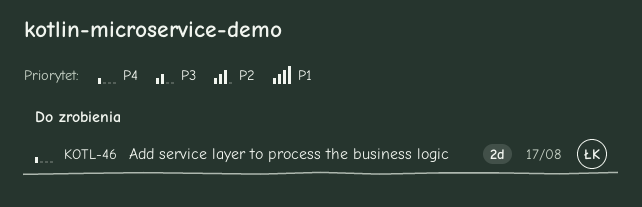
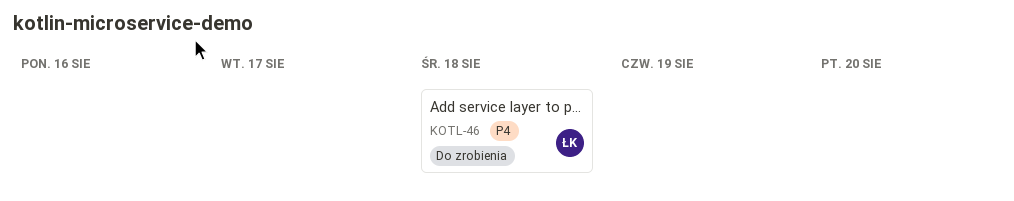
KOTL-46, due: Aug 17 -> Aug 18

